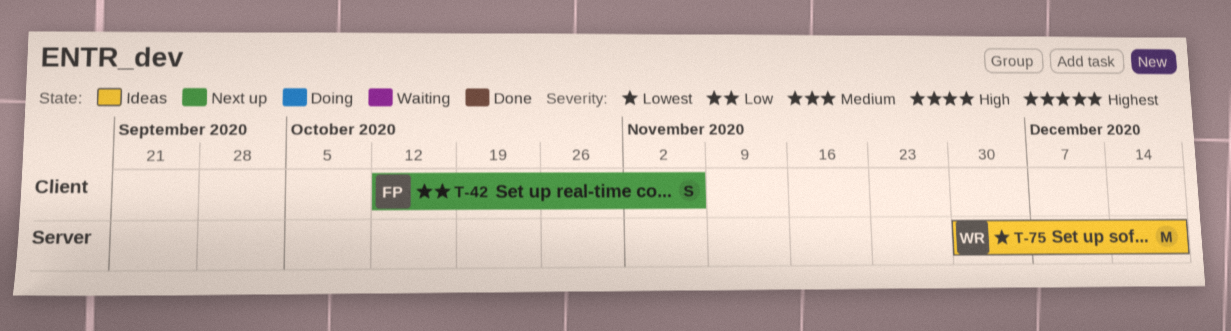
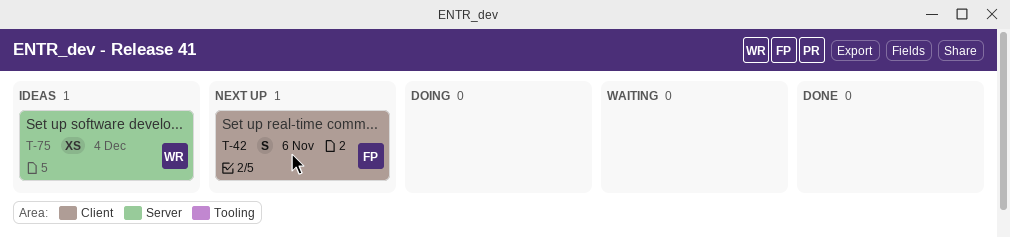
T-75, estimate: M -> XS
T-75, due: Dec 18 -> Dec 4

